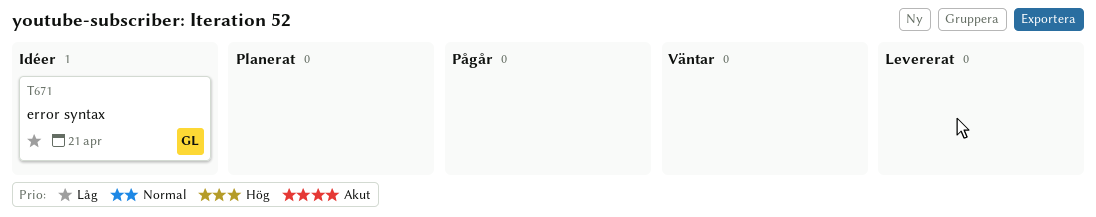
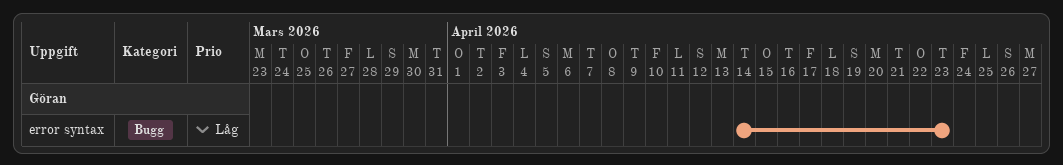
error syntax, due: Apr 21 -> Apr 23

